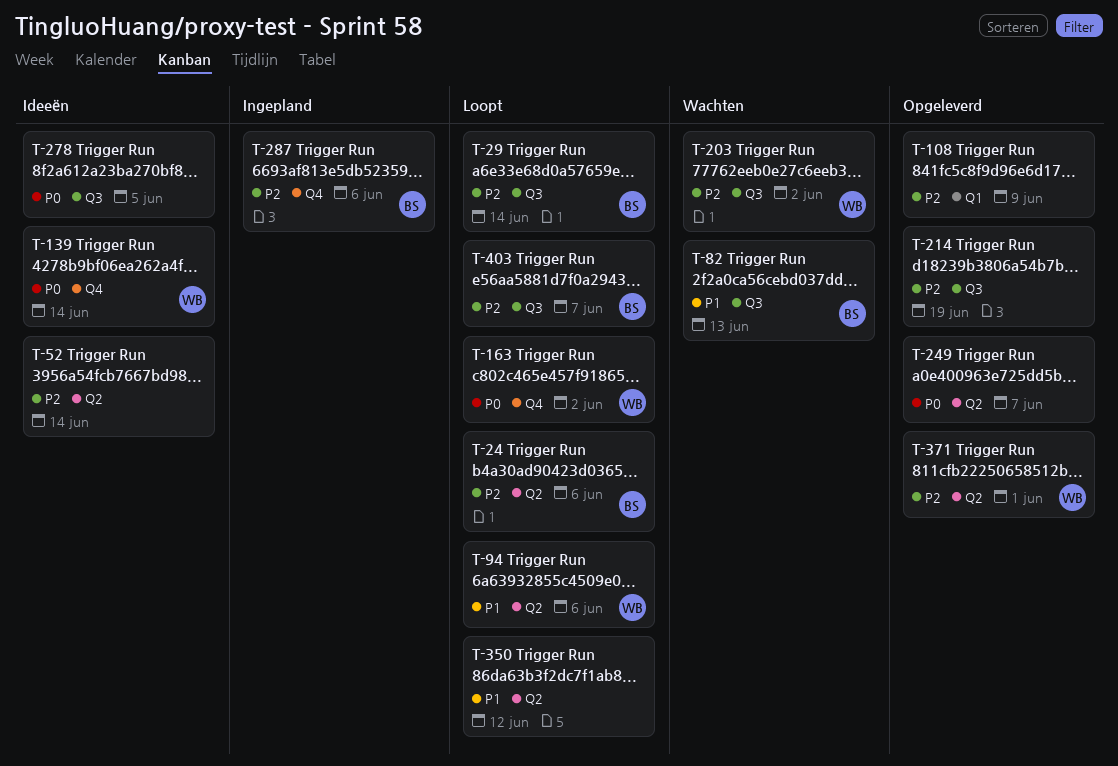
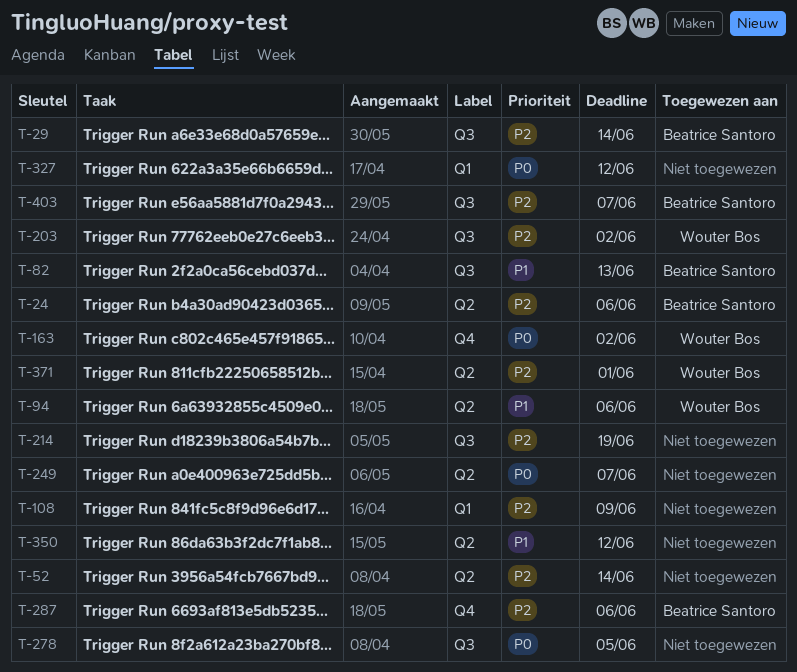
T-139: present -> none
T-327: none -> present

